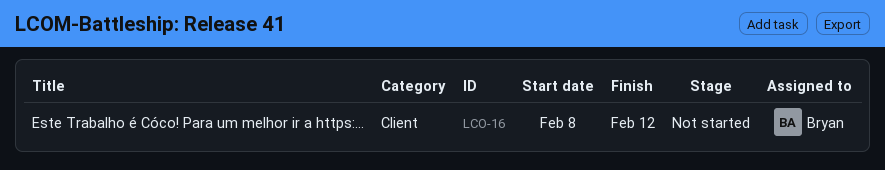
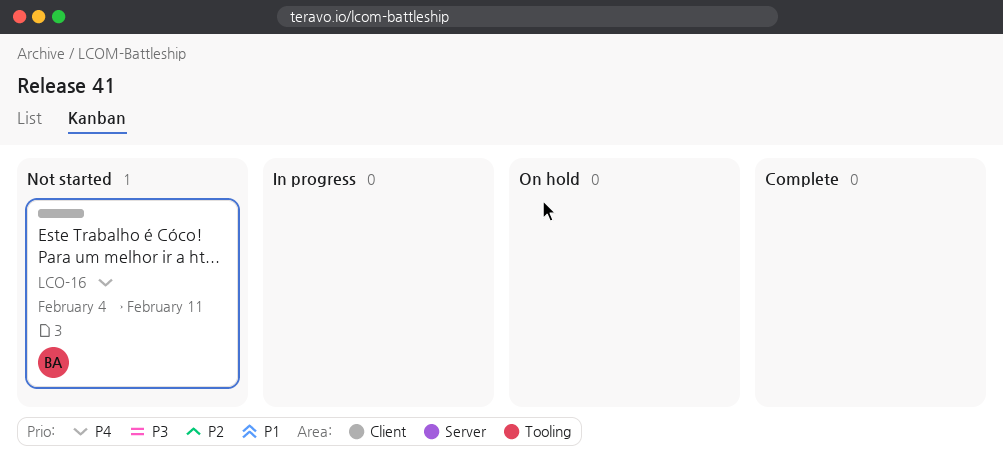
LCO-16, start: Feb 8 -> Feb 4
LCO-16, due: Feb 12 -> Feb 11

